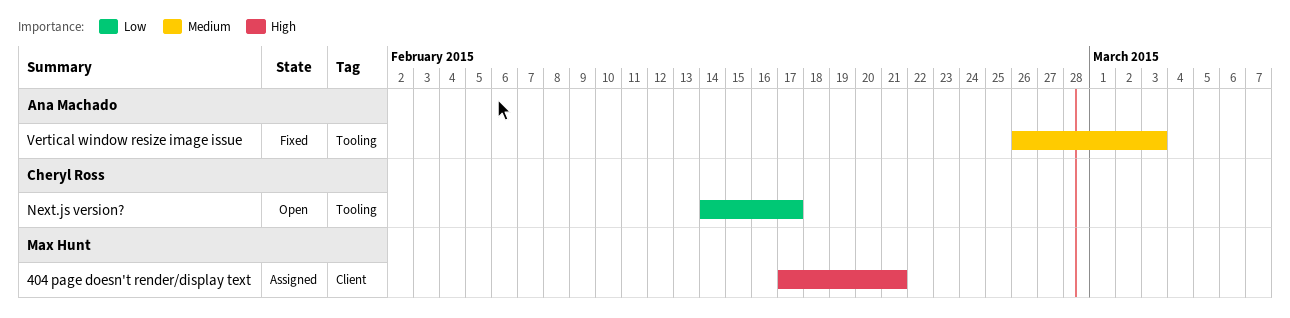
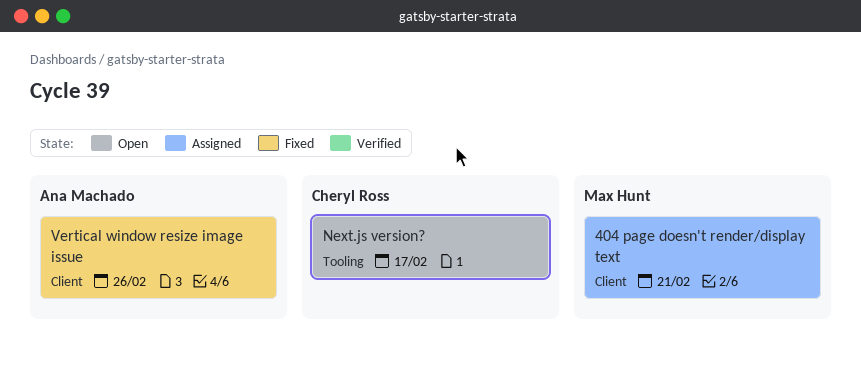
Vertical window resize image issue, label: Tooling -> Client
Vertical window resize image issue, due: Mar 3 -> Feb 26

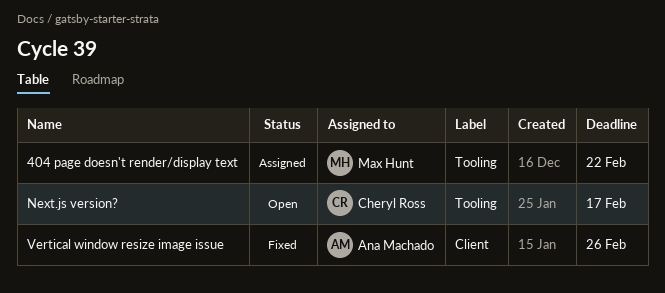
404 page doesn't render/display text, label: Client -> Tooling
404 page doesn't render/display text, due: Feb 21 -> Feb 22

